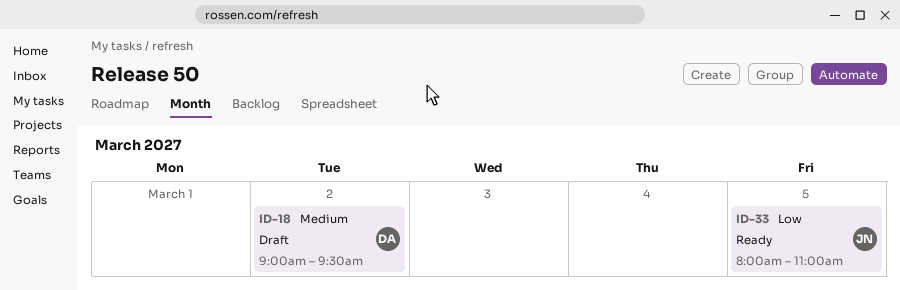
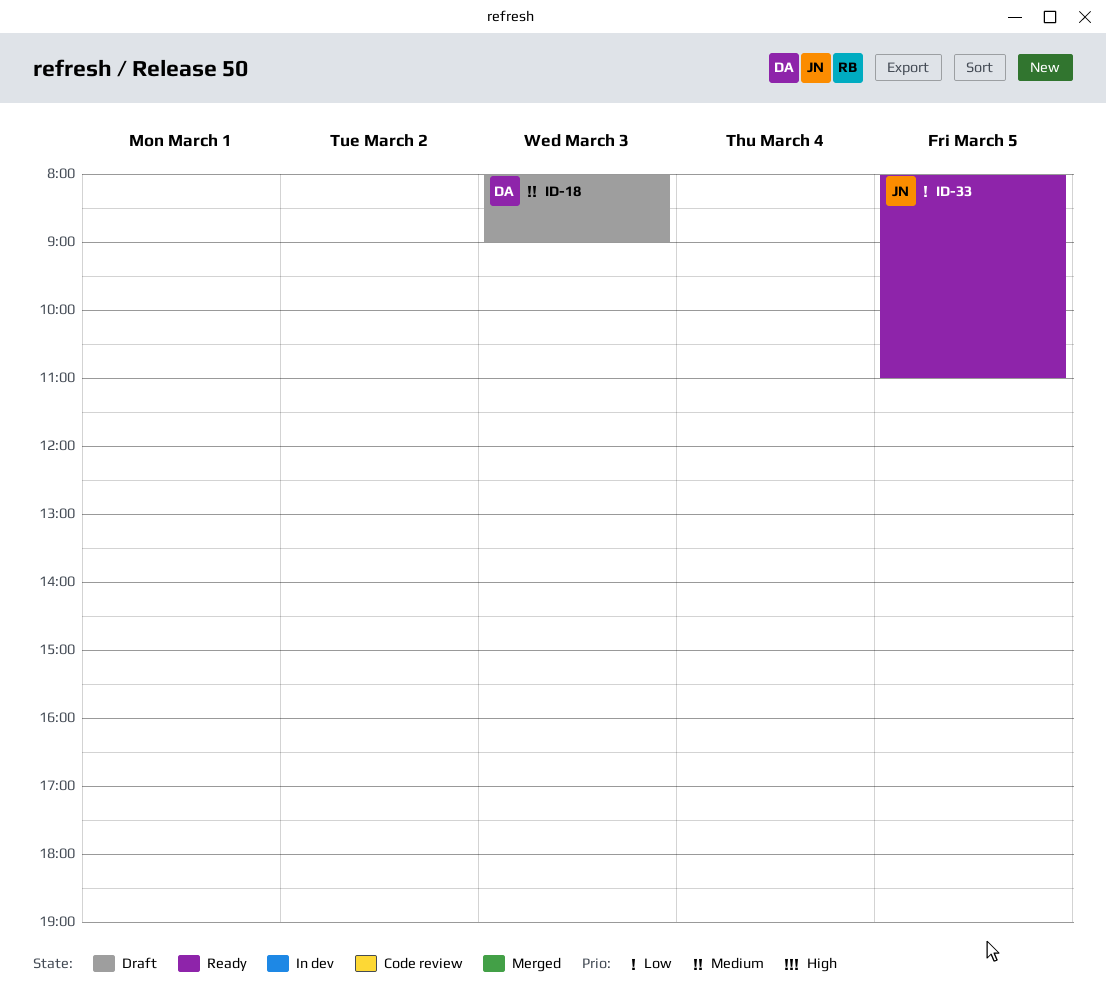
ID-18, day: Mar 2 -> Mar 3
ID-18, begins: 09:00 -> 08:00
ID-18, ends: 09:30 -> 09:00

